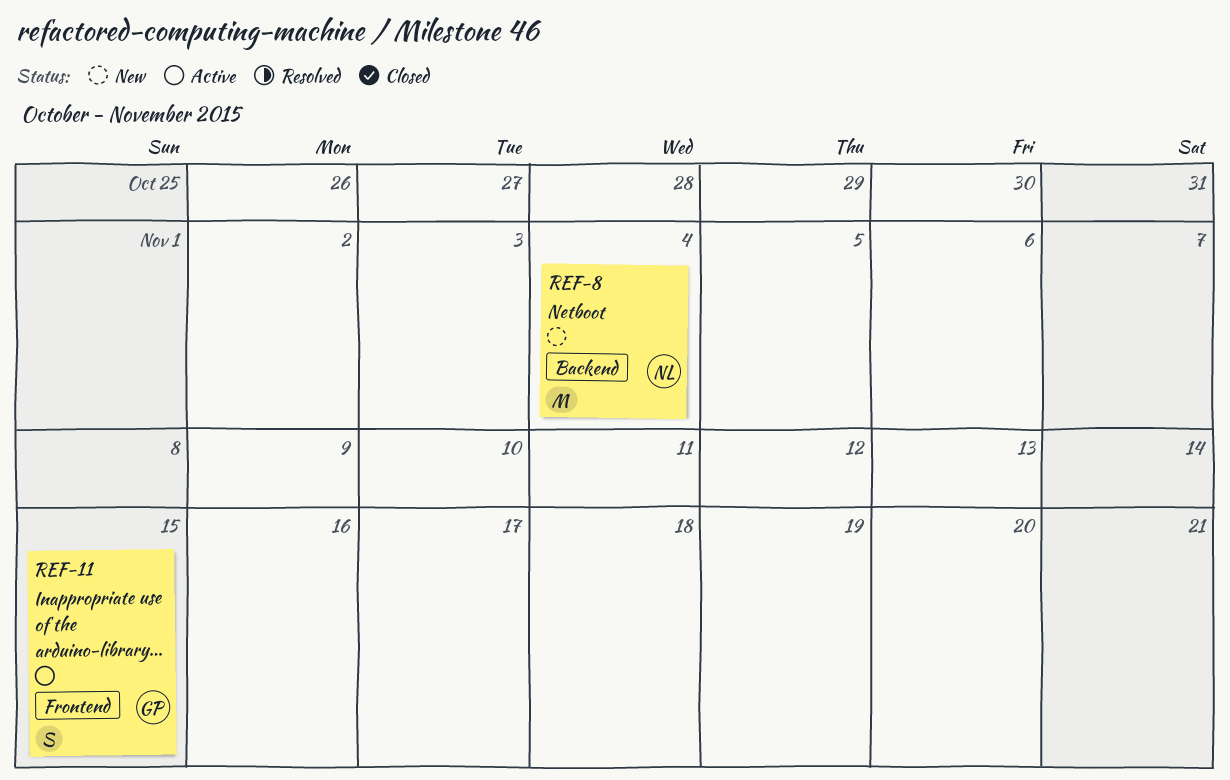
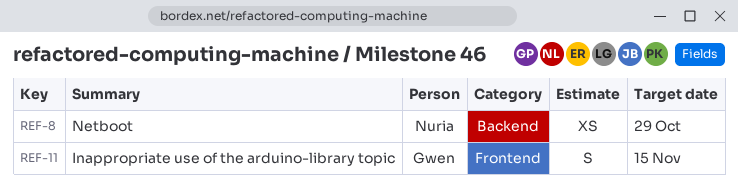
REF-8, estimate: M -> XS
REF-8, due: Nov 4 -> Oct 29

